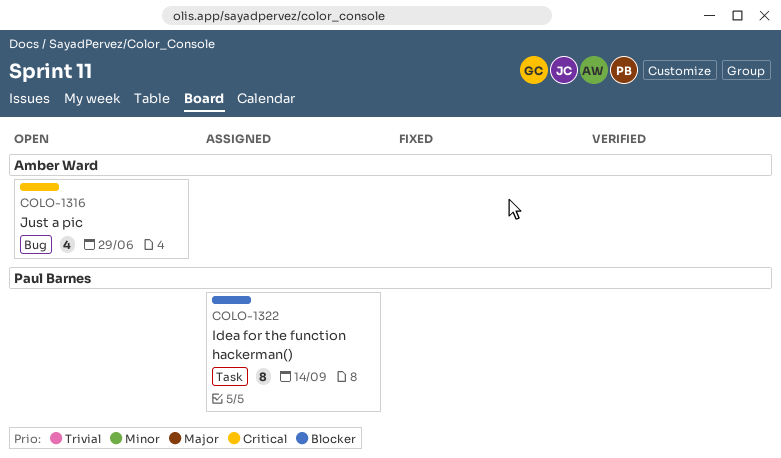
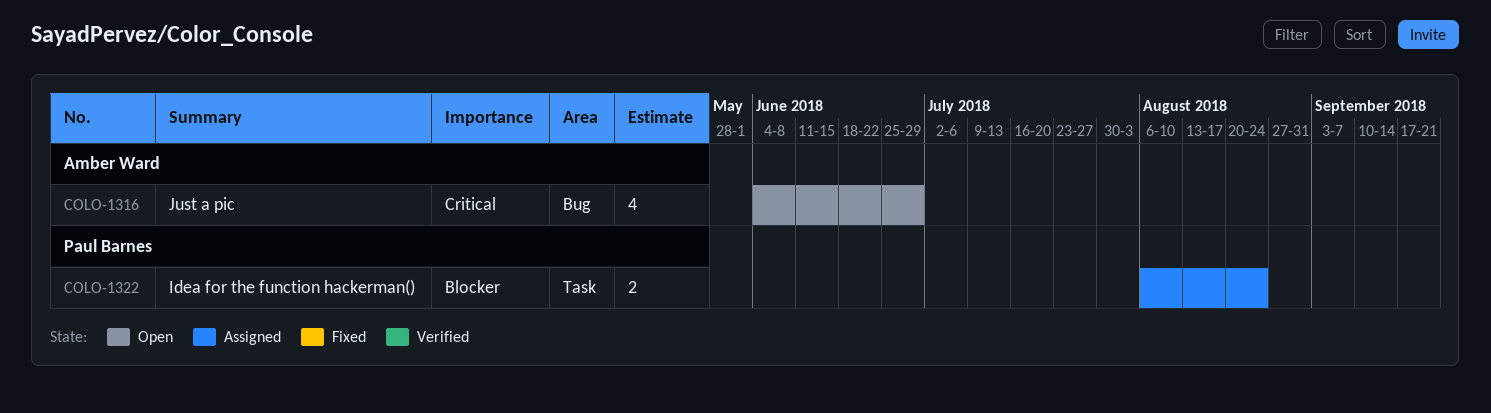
COLO-1322, estimate: 8 -> 2
COLO-1322, due: Sep 14 -> Aug 24

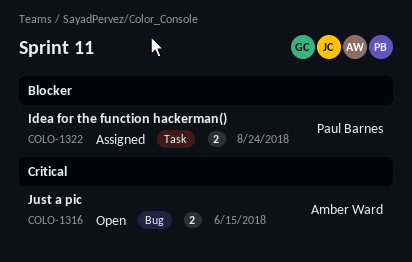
COLO-1316, estimate: 4 -> 2
COLO-1316, due: Jun 29 -> Jun 15

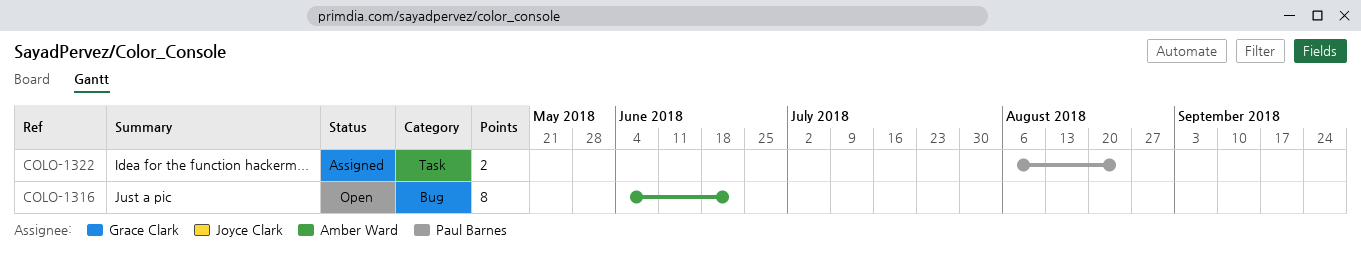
COLO-1316, estimate: 2 -> 8
COLO-1316, due: Jun 15 -> Jun 22

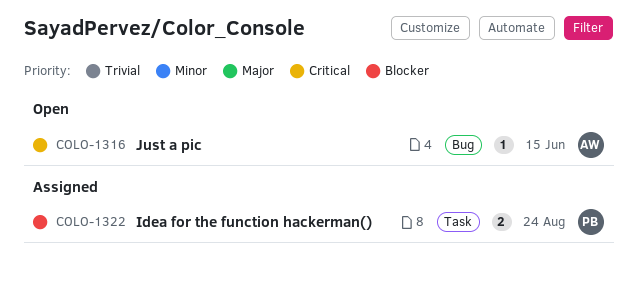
COLO-1316, estimate: 8 -> 1
COLO-1316, due: Jun 22 -> Jun 15

